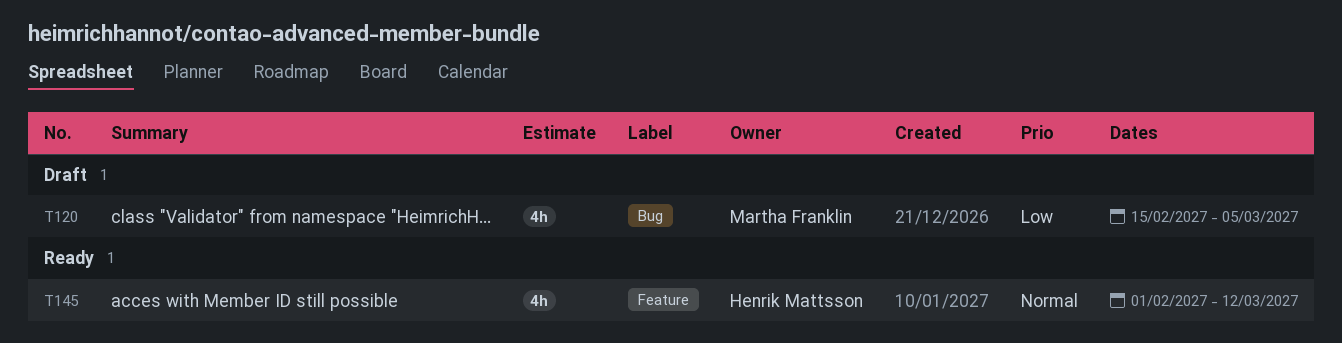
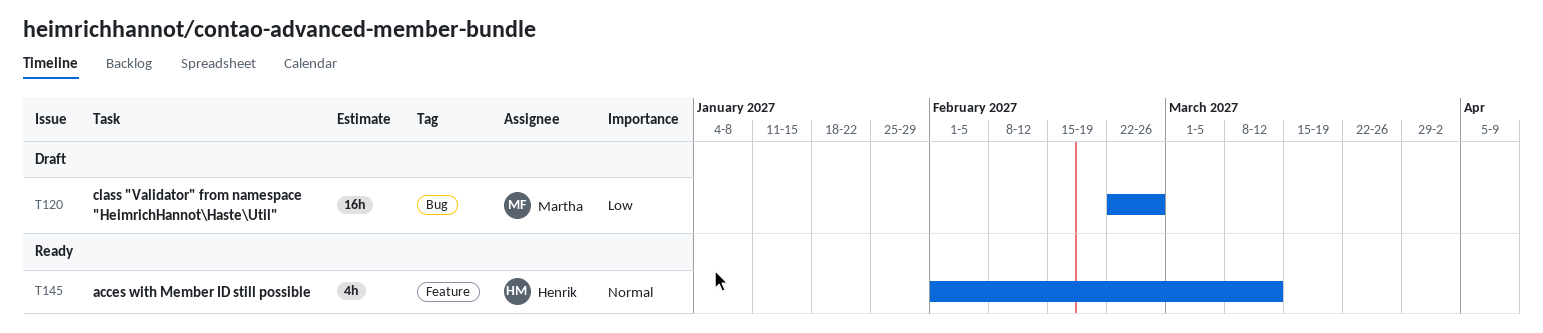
T120, estimate: 4h -> 16h
T120, start: Feb 15 -> Feb 22
T120, due: Mar 5 -> Feb 26

